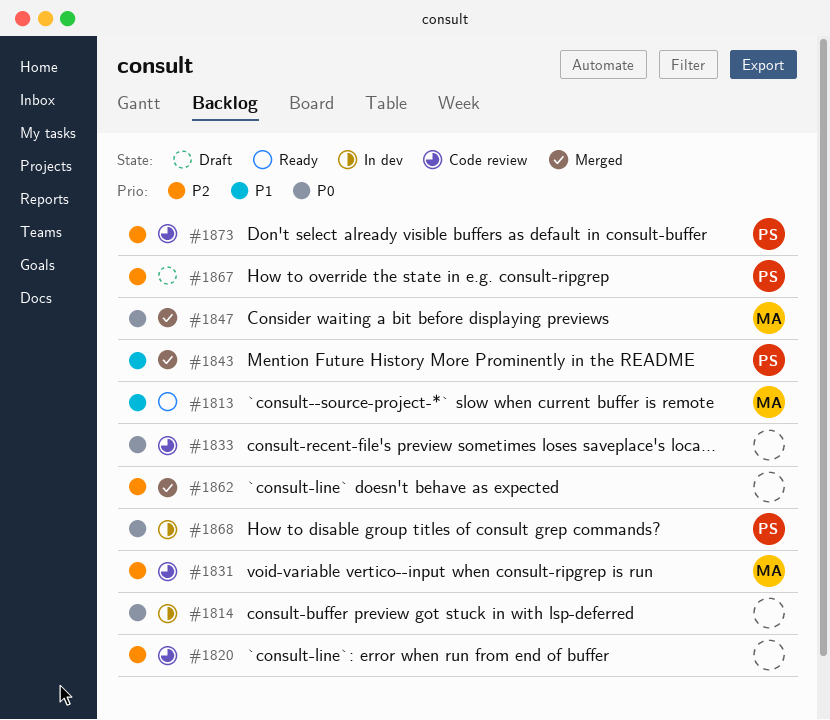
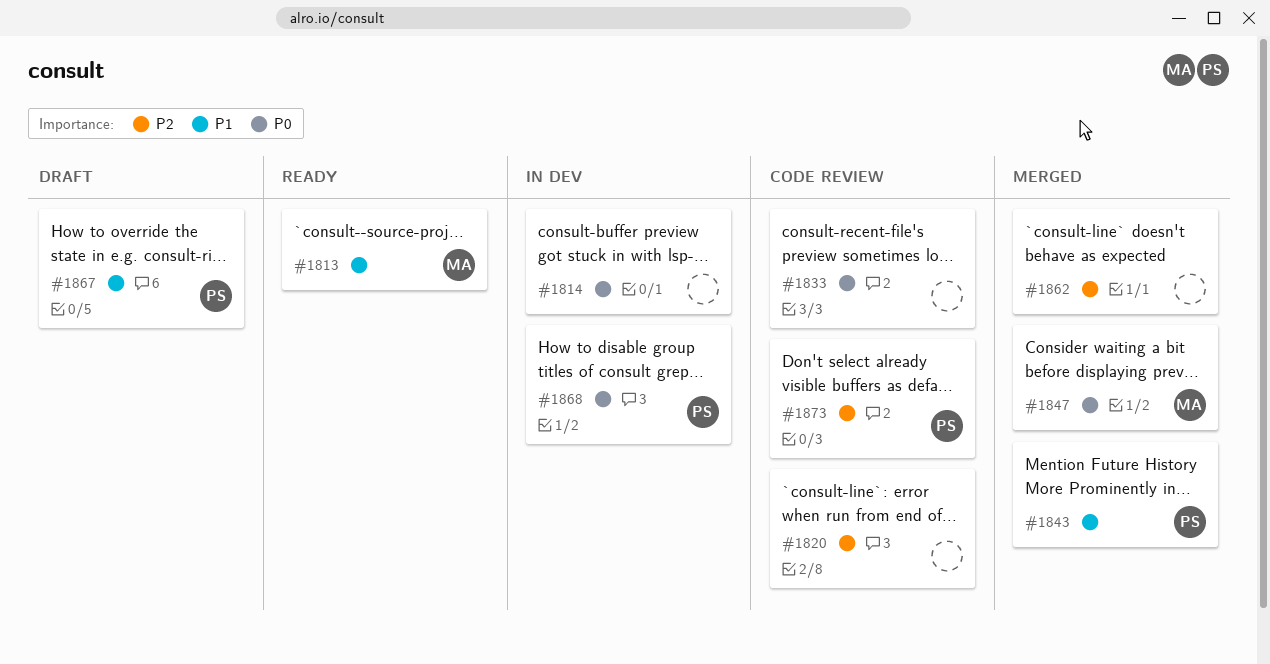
#1831: present -> none
#1867, priority: P2 -> P1

